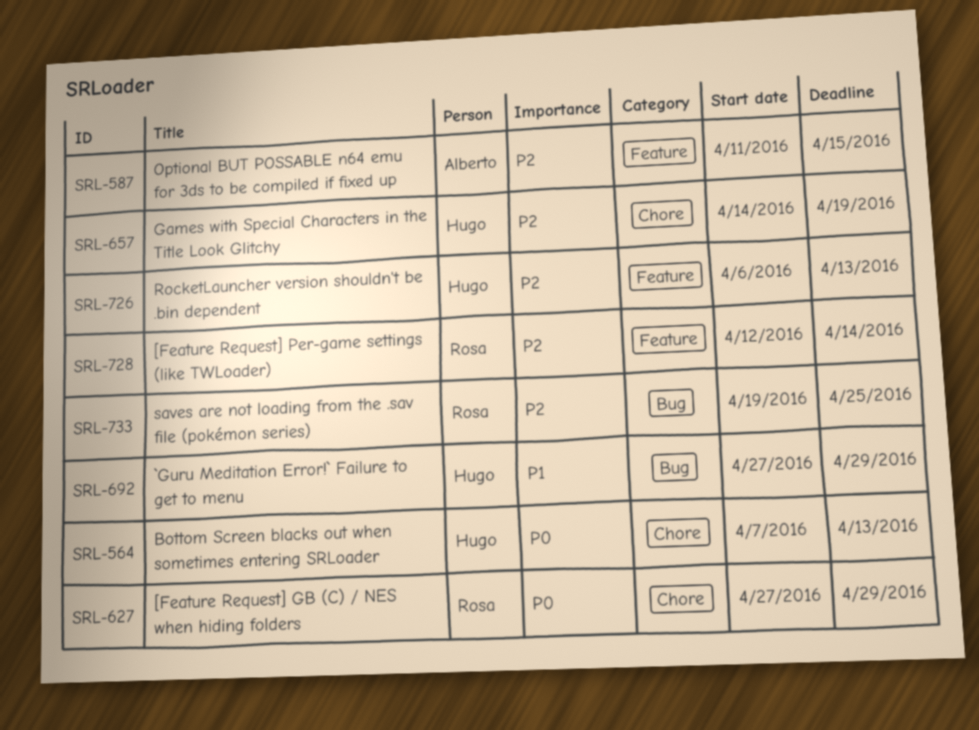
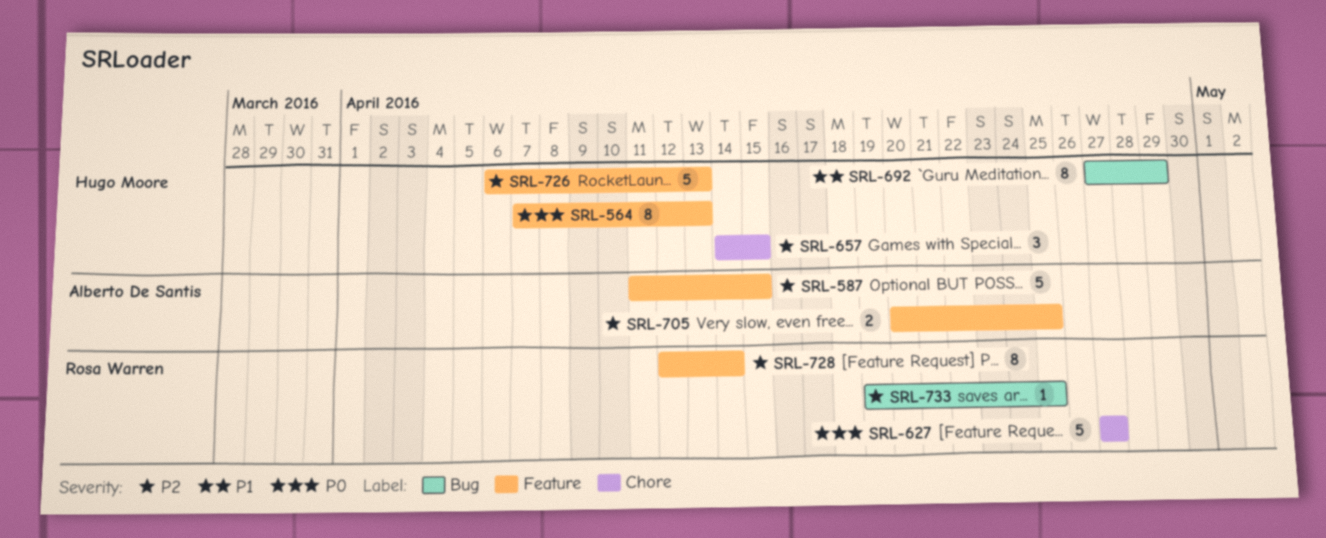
SRL-564, label: Chore -> Feature
SRL-627, due: Apr 29 -> Apr 27
SRL-657, due: Apr 19 -> Apr 15
SRL-705: none -> present

